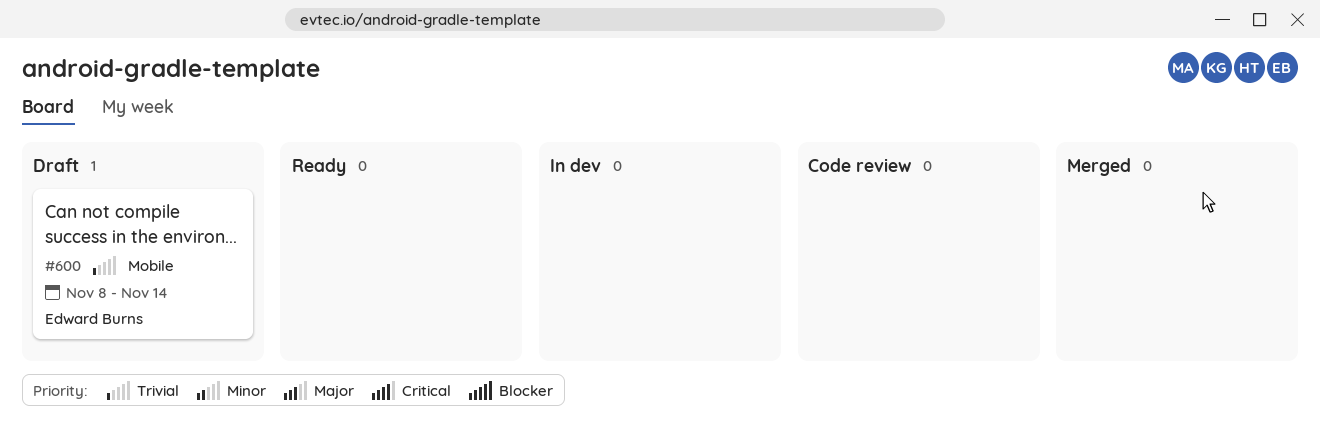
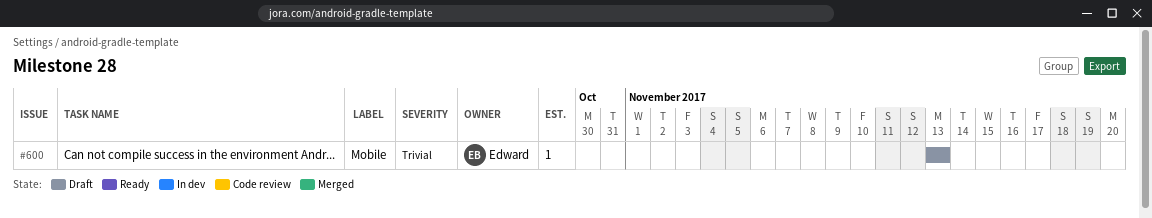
#600, start: Nov 8 -> Nov 13
#600, due: Nov 14 -> Nov 13

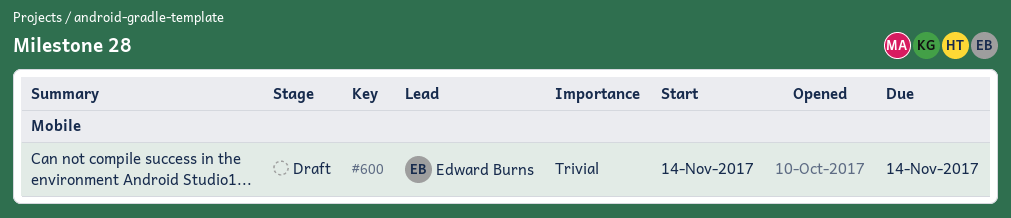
#600, start: Nov 13 -> Nov 14
#600, due: Nov 13 -> Nov 14

